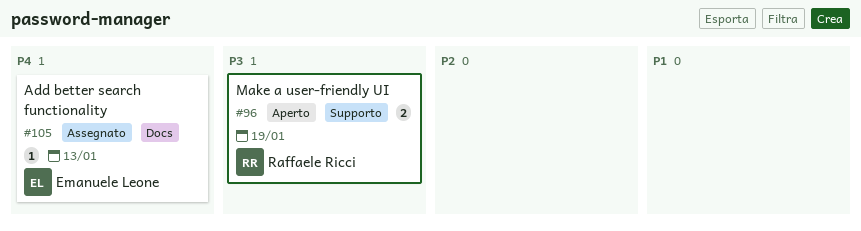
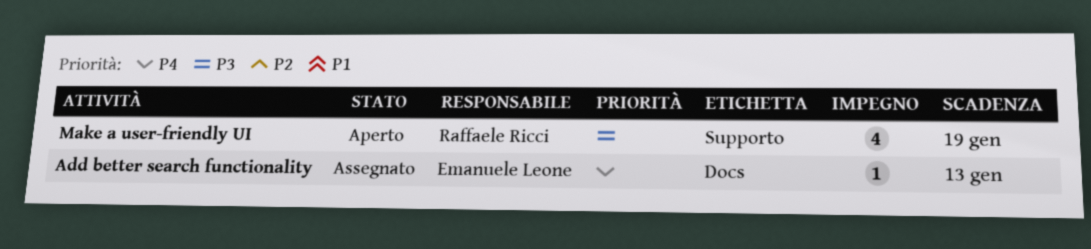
Make a user-friendly UI, estimate: 2 -> 4

